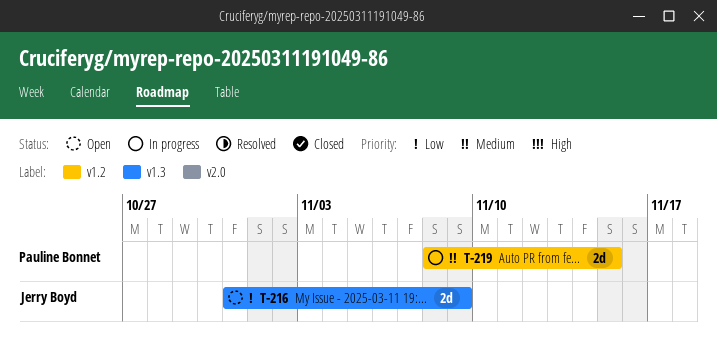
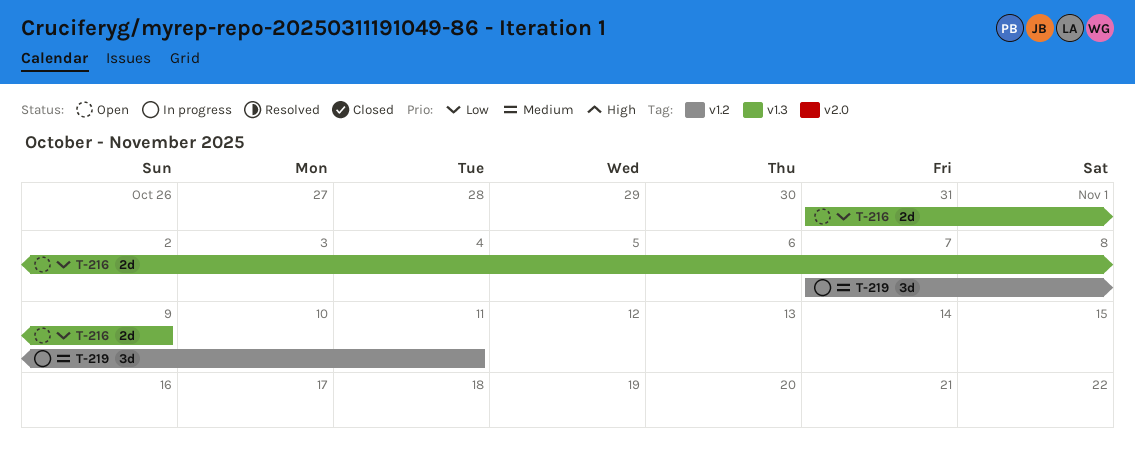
T-219, estimate: 2d -> 3d
T-219, start: Nov 8 -> Nov 7
T-219, due: Nov 15 -> Nov 11

